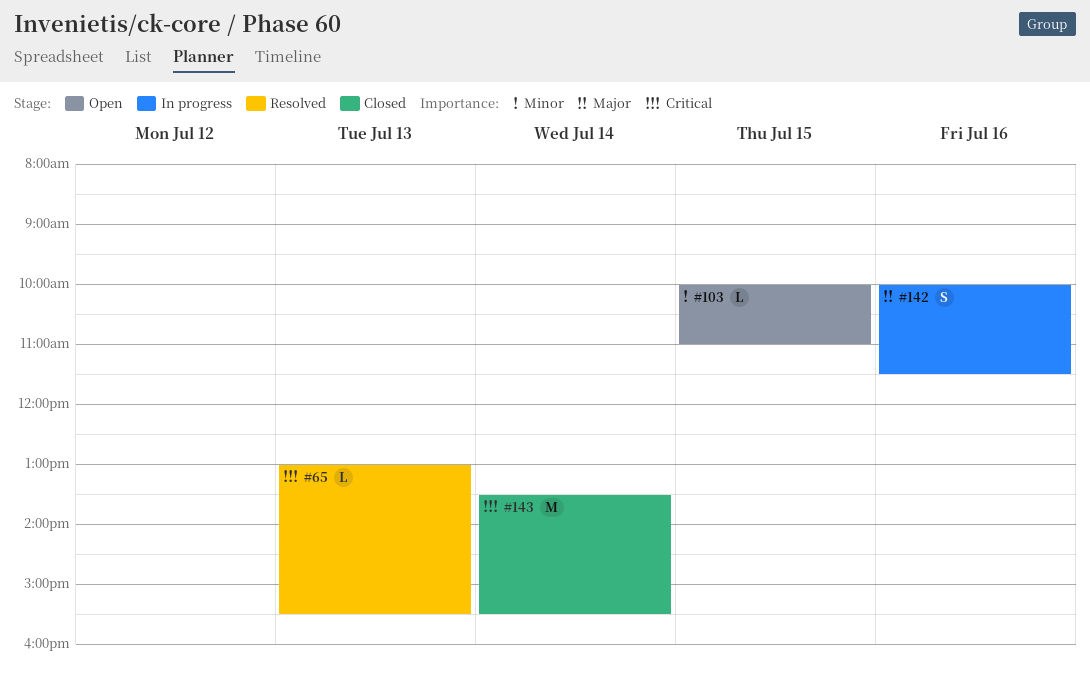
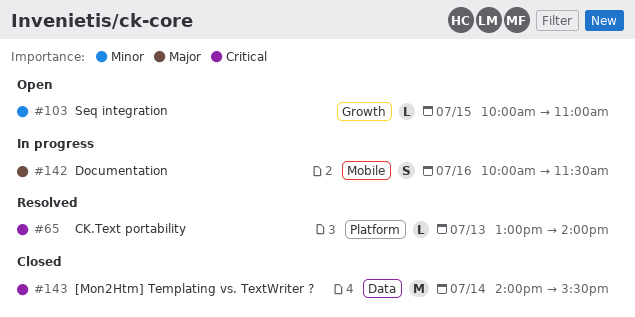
#65, ends: 15:30 -> 14:00
#143, begins: 13:30 -> 14:00

